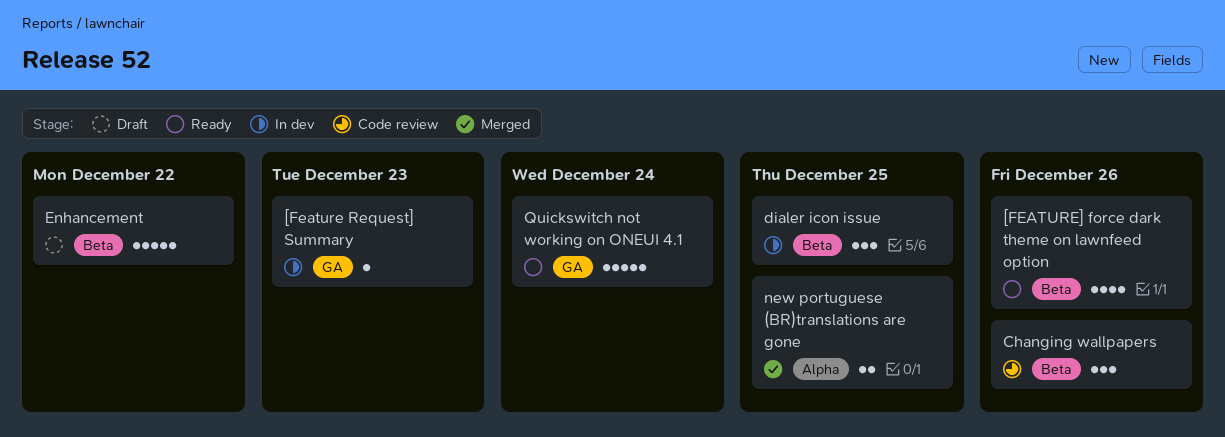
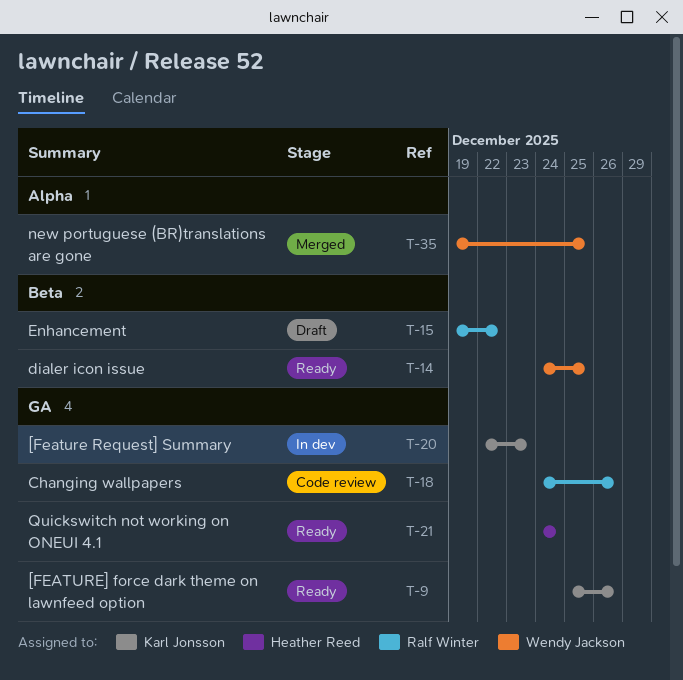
[FEATURE] force dark theme on lawnfeed option, label: Beta -> GA
Changing wallpapers, label: Beta -> GA
dialer icon issue, status: In dev -> Ready

